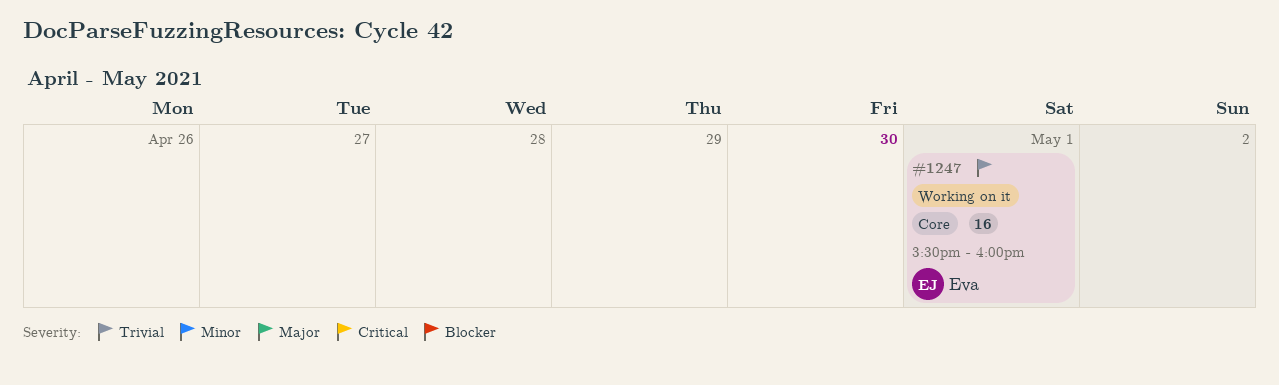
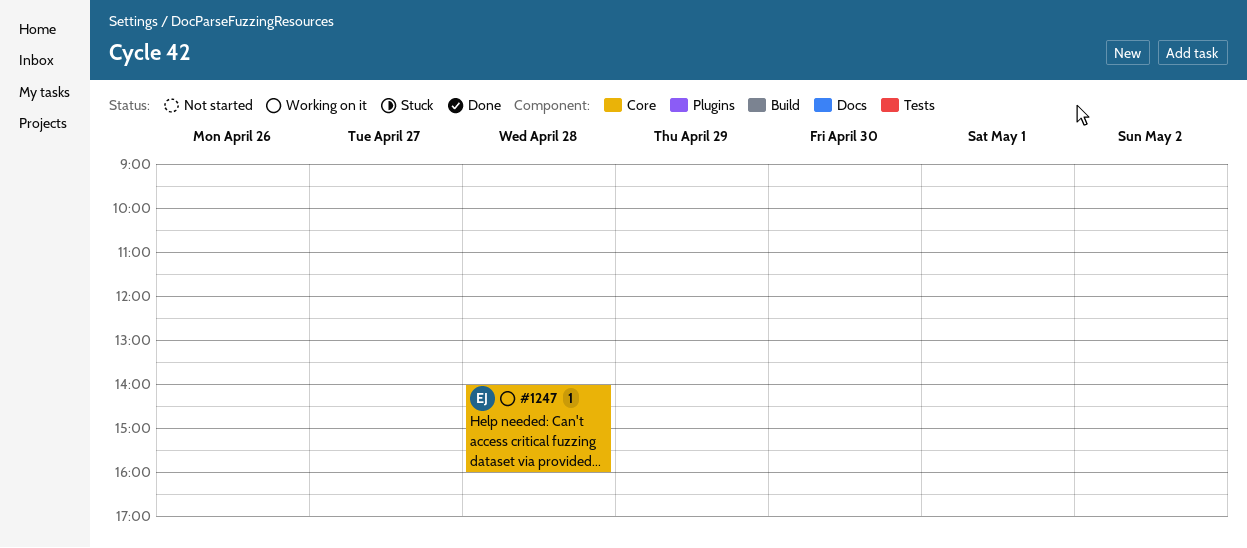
#1247, estimate: 16 -> 1
#1247, day: May 1 -> Apr 28
#1247, begins: 15:30 -> 14:00

